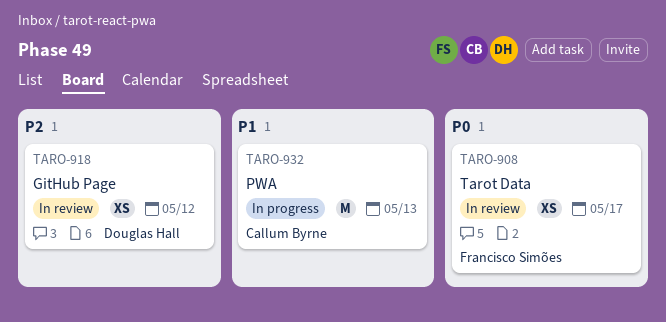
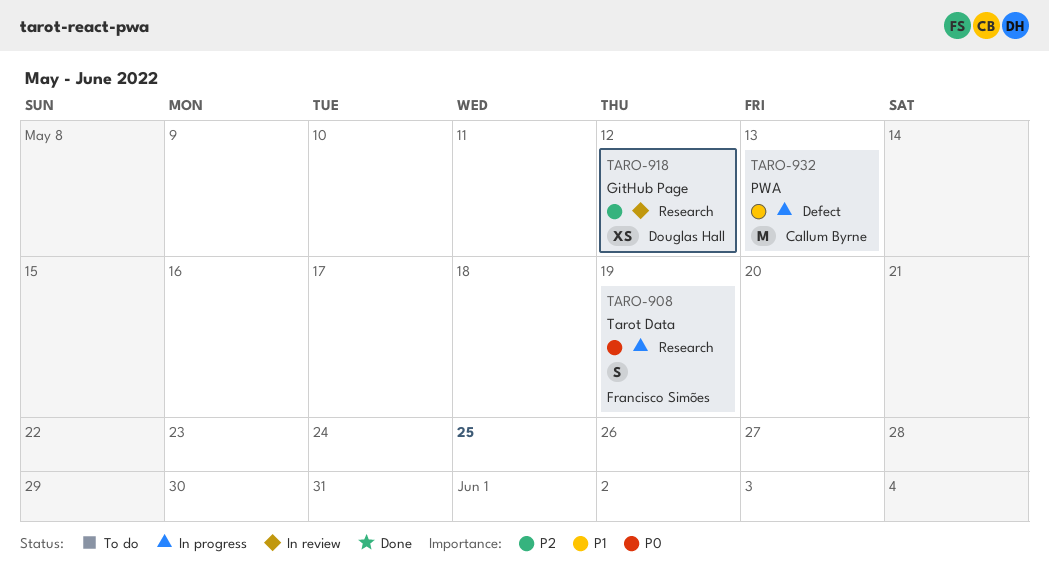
TARO-908, status: In review -> In progress
TARO-908, estimate: XS -> S
TARO-908, due: May 17 -> May 19

